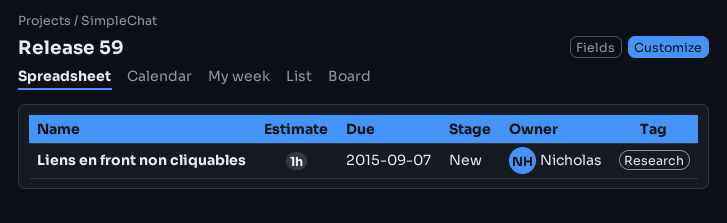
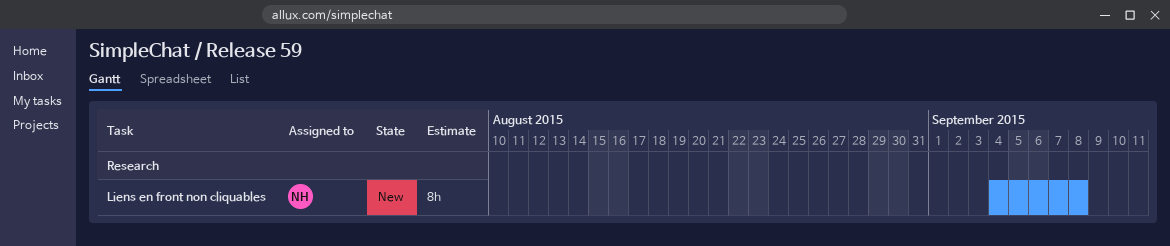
Liens en front non cliquables, estimate: 1h -> 8h
Liens en front non cliquables, due: Sep 7 -> Sep 8

